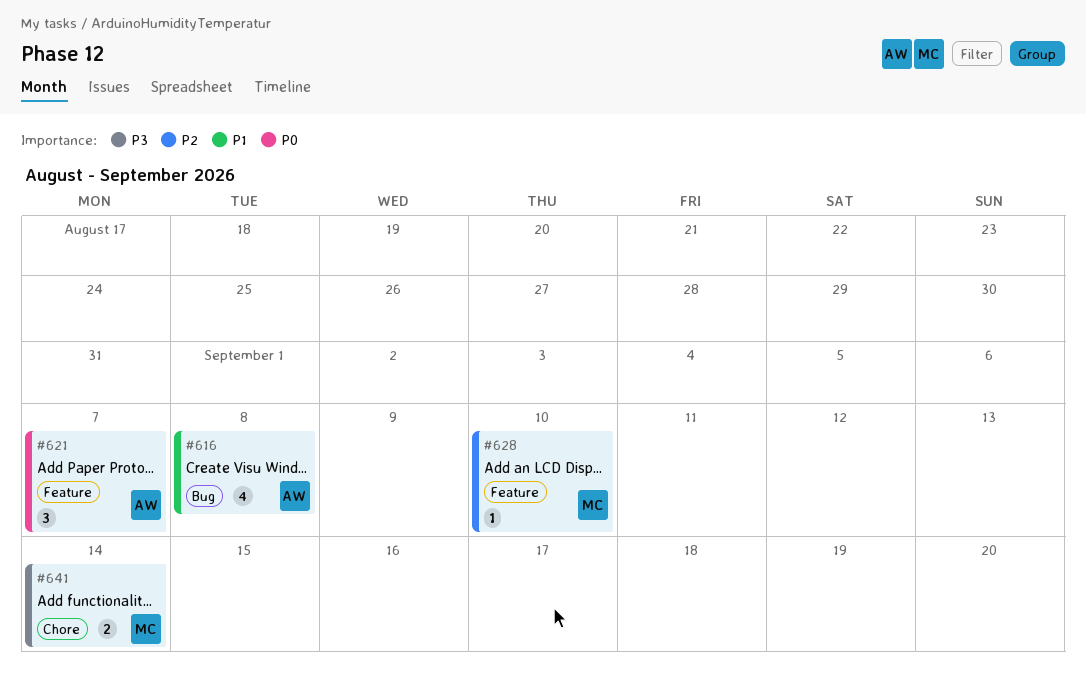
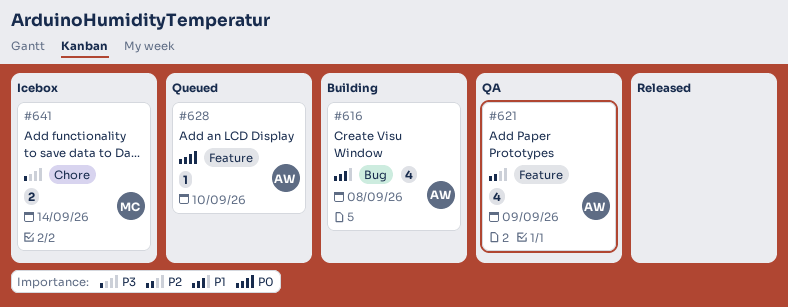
#621, priority: P0 -> P2
#621, estimate: 3 -> 4
#621, due: Sep 7 -> Sep 9
#628, owner: MC -> AW
#628, priority: P2 -> P0

